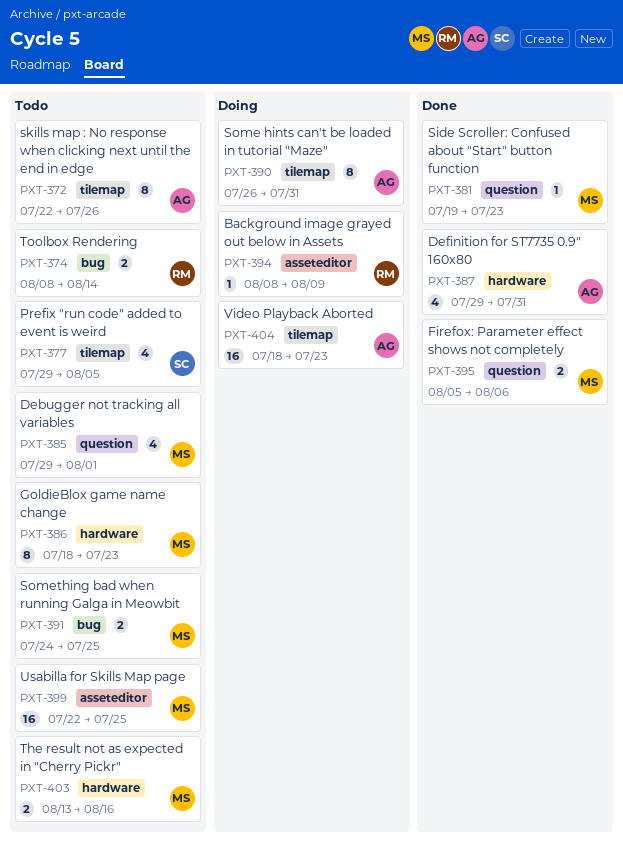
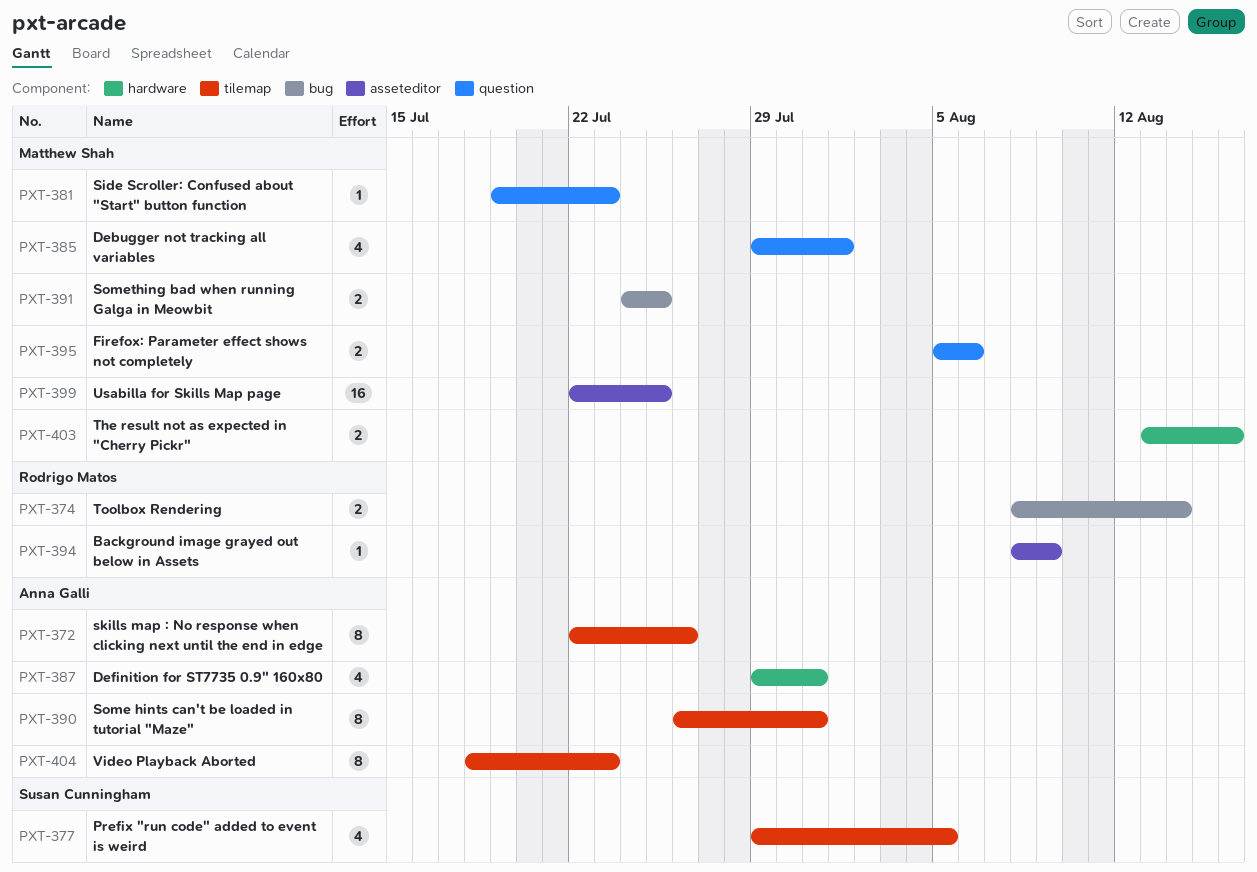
PXT-386: present -> none
PXT-404, estimate: 16 -> 8

